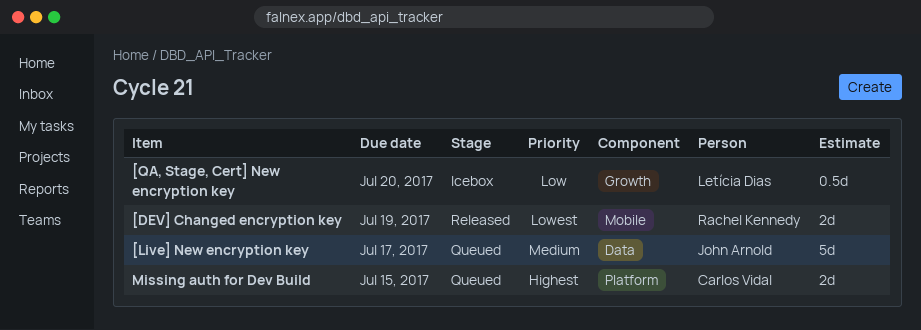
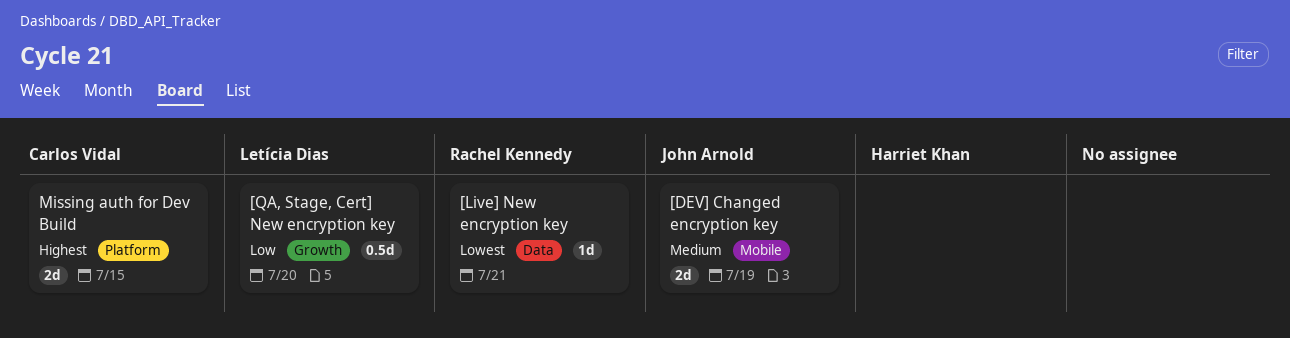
[DEV] Changed encryption key, owner: Rachel Kennedy -> John Arnold
[DEV] Changed encryption key, priority: Lowest -> Medium
[Live] New encryption key, owner: John Arnold -> Rachel Kennedy
[Live] New encryption key, priority: Medium -> Lowest
[Live] New encryption key, estimate: 5d -> 1d
[Live] New encryption key, due: Jul 17 -> Jul 21

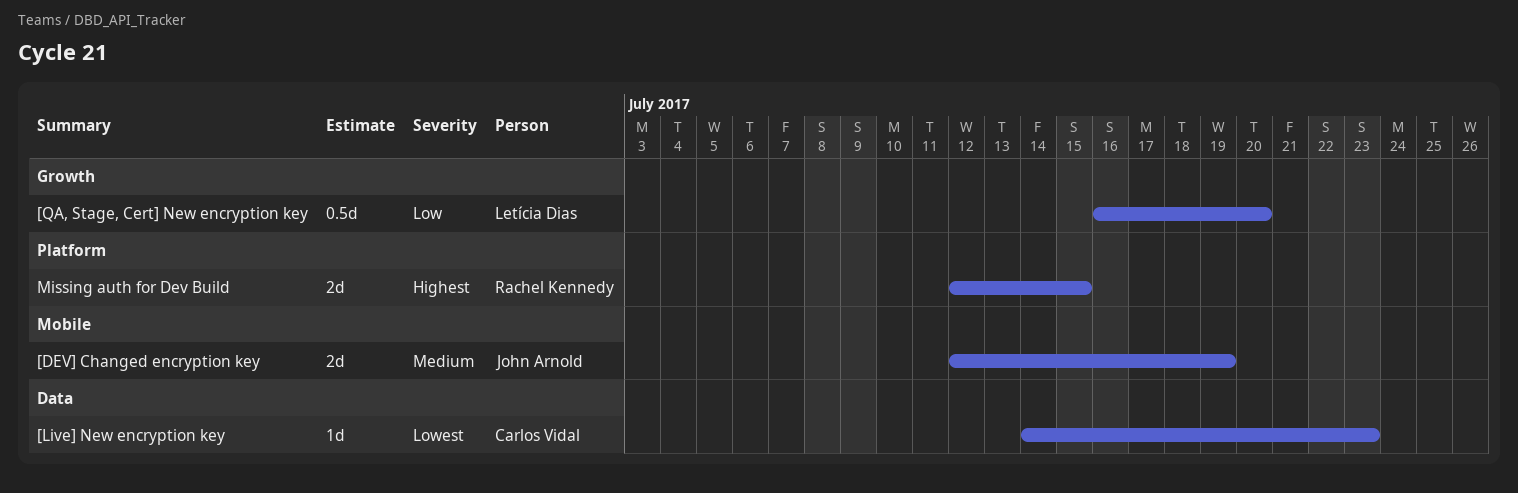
[Live] New encryption key, owner: Rachel Kennedy -> Carlos Vidal
[Live] New encryption key, due: Jul 21 -> Jul 23
Missing auth for Dev Build, owner: Carlos Vidal -> Rachel Kennedy

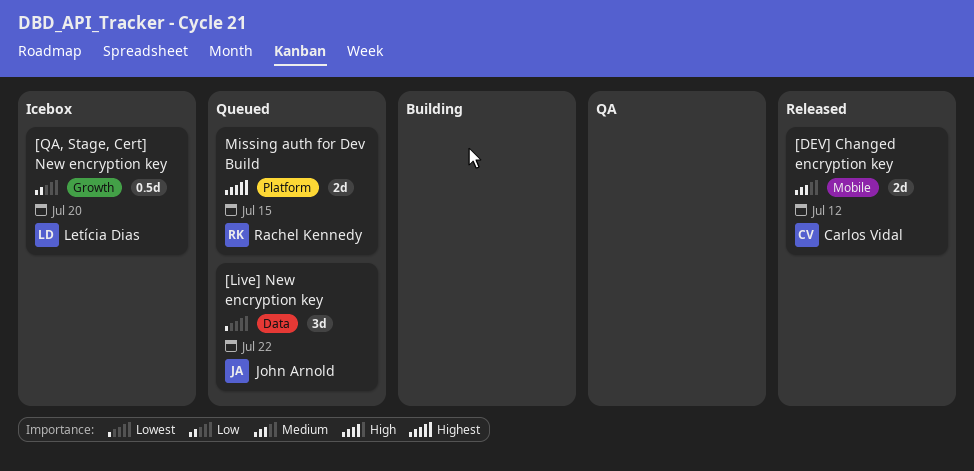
[DEV] Changed encryption key, owner: John Arnold -> Carlos Vidal
[DEV] Changed encryption key, due: Jul 19 -> Jul 12
[Live] New encryption key, owner: Carlos Vidal -> John Arnold
[Live] New encryption key, estimate: 1d -> 3d
[Live] New encryption key, due: Jul 23 -> Jul 22

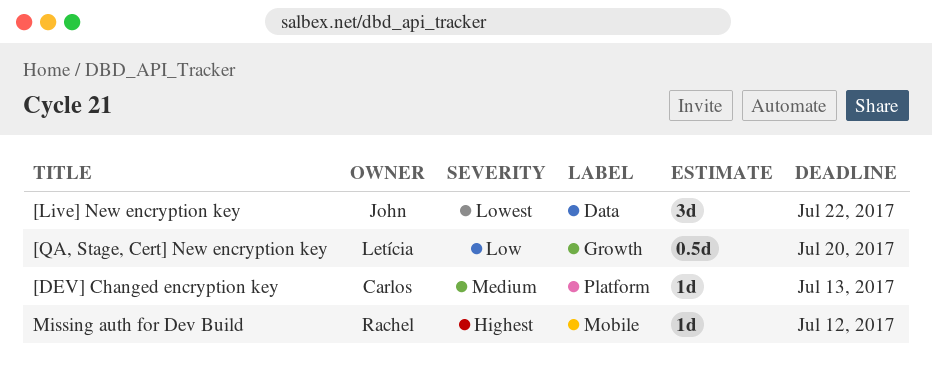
[DEV] Changed encryption key, label: Mobile -> Platform
[DEV] Changed encryption key, estimate: 2d -> 1d
[DEV] Changed encryption key, due: Jul 12 -> Jul 13
Missing auth for Dev Build, label: Platform -> Mobile
Missing auth for Dev Build, estimate: 2d -> 1d
Missing auth for Dev Build, due: Jul 15 -> Jul 12

